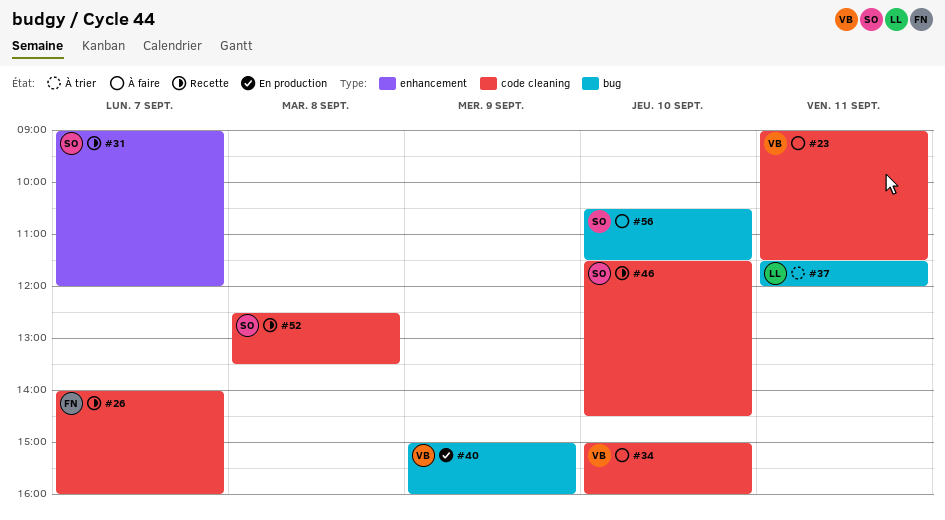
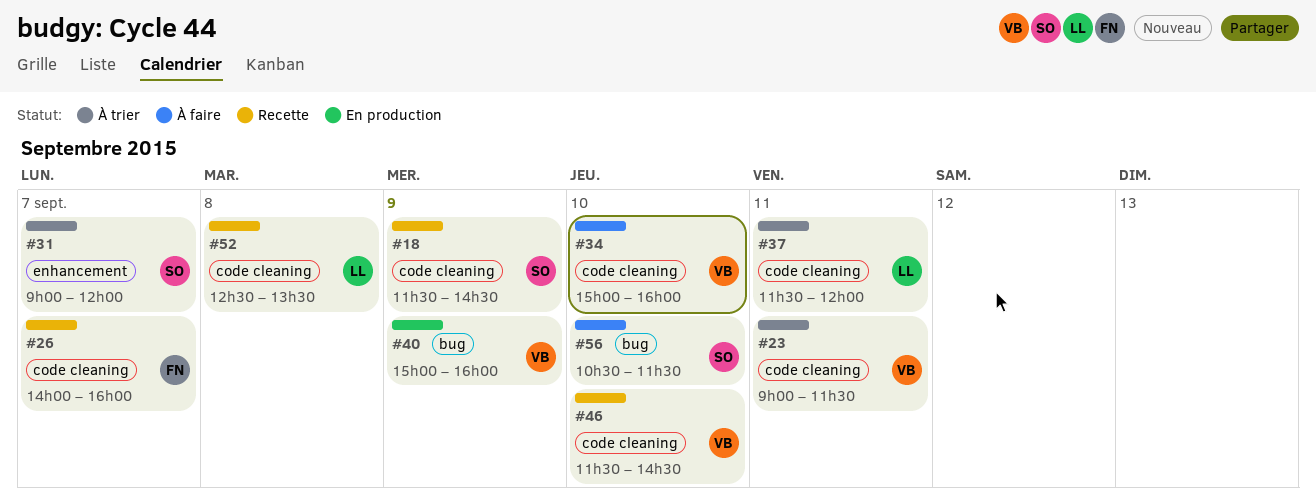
#18: none -> present
#23, status: À faire -> À trier
#31, status: Recette -> À trier
#37, label: bug -> code cleaning
#46, owner: SO -> VB
#52, owner: SO -> LL

